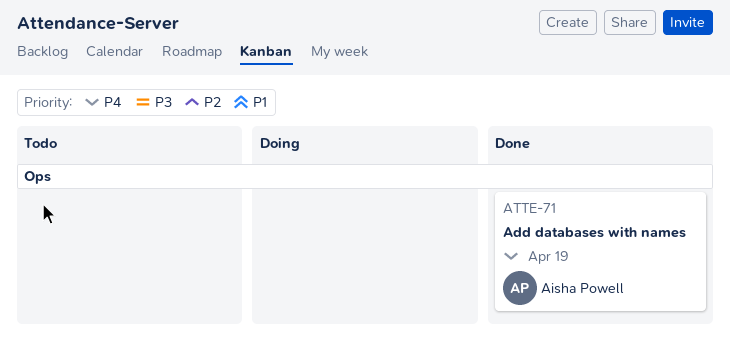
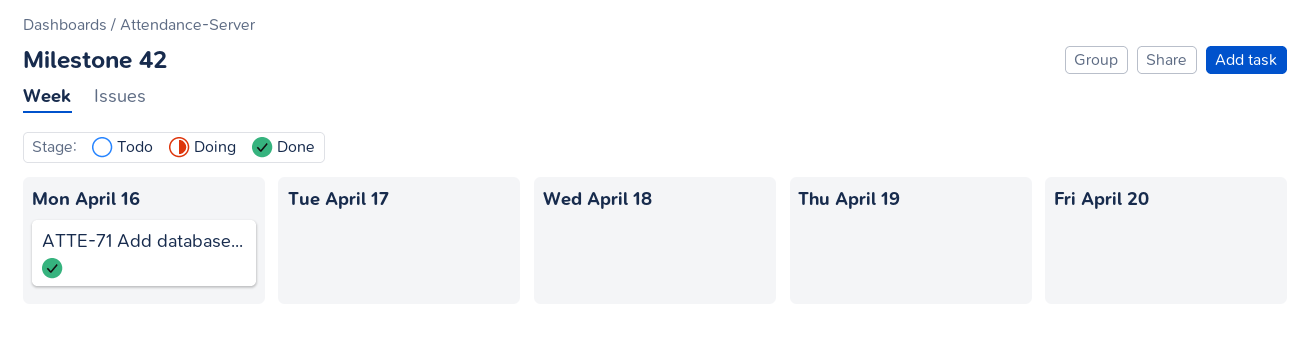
ATTE-71, due: Apr 19 -> Apr 16

